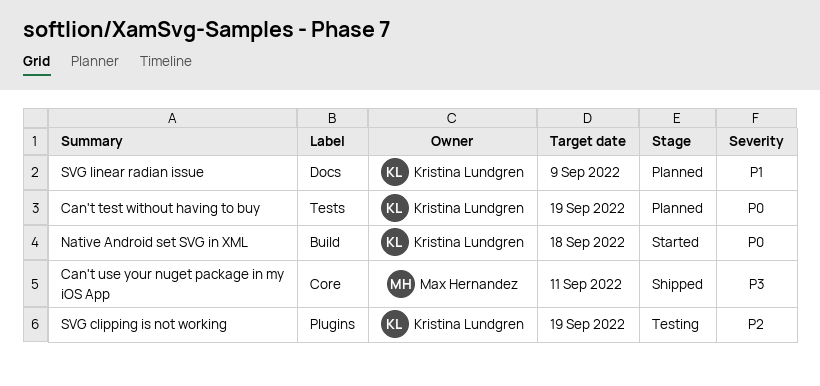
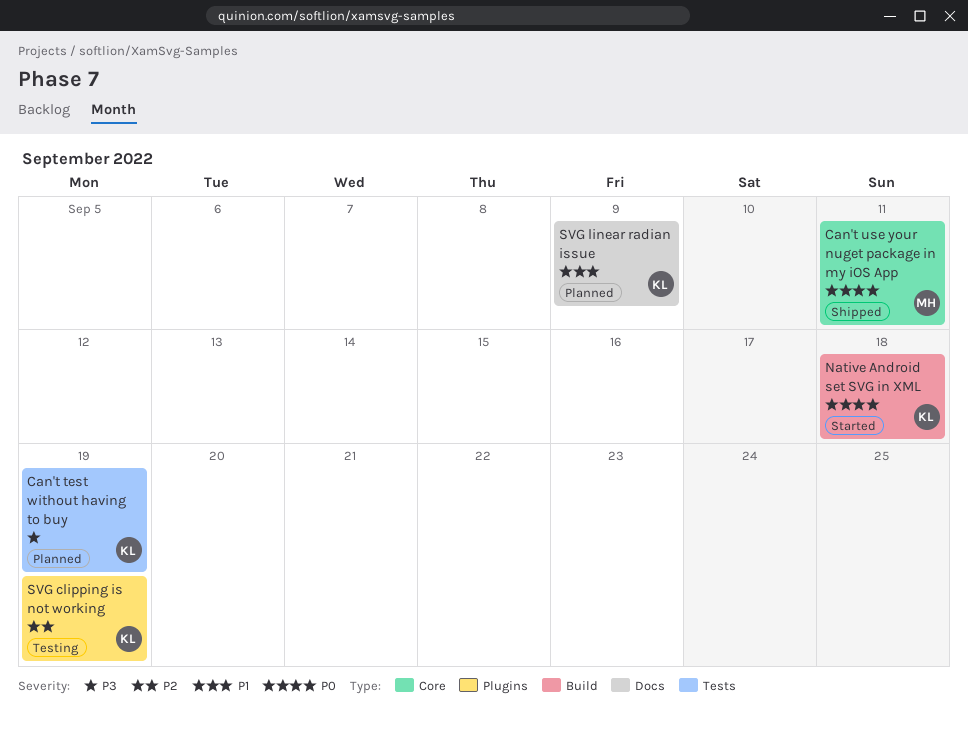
Can't test without having to buy, priority: P0 -> P3
Can't use your nuget package in my iOS App, priority: P3 -> P0

